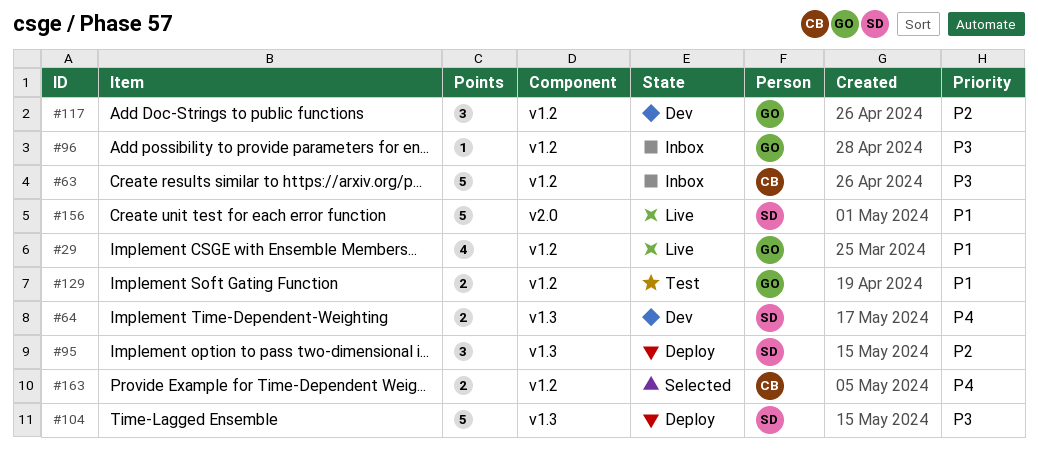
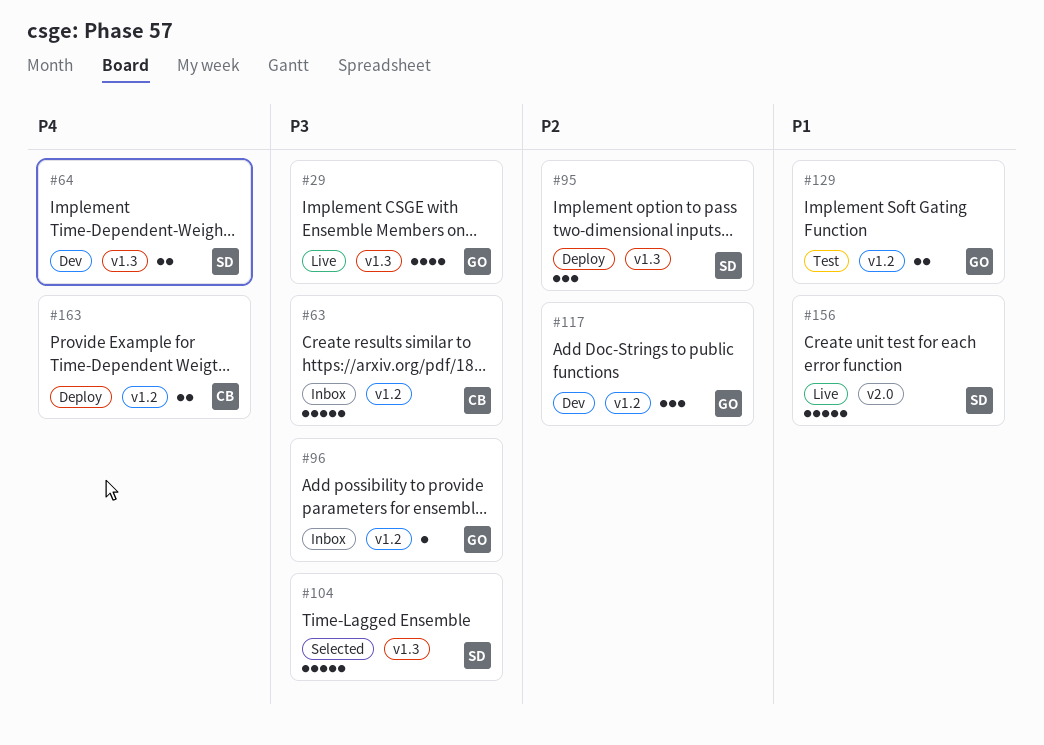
#29, priority: P1 -> P3
#29, label: v1.2 -> v1.3
#104, status: Deploy -> Selected
#163, status: Selected -> Deploy

